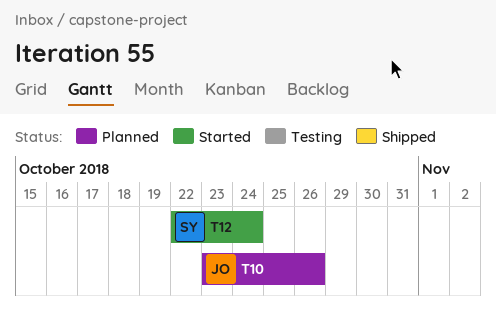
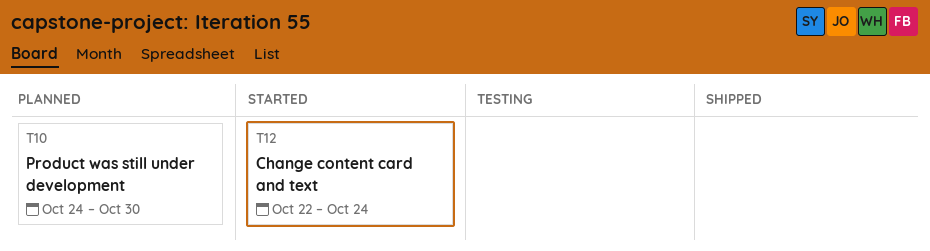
T10, start: Oct 23 -> Oct 24
T10, due: Oct 26 -> Oct 30

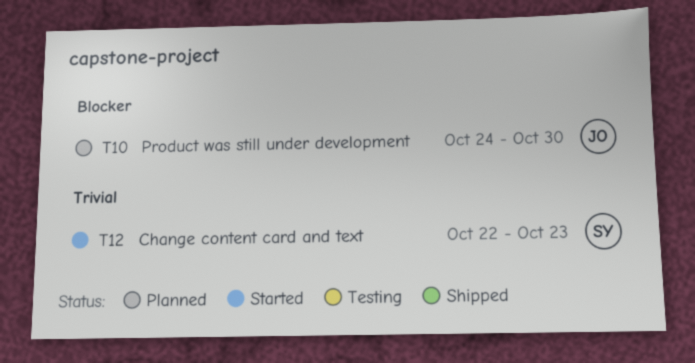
T12, due: Oct 24 -> Oct 23

